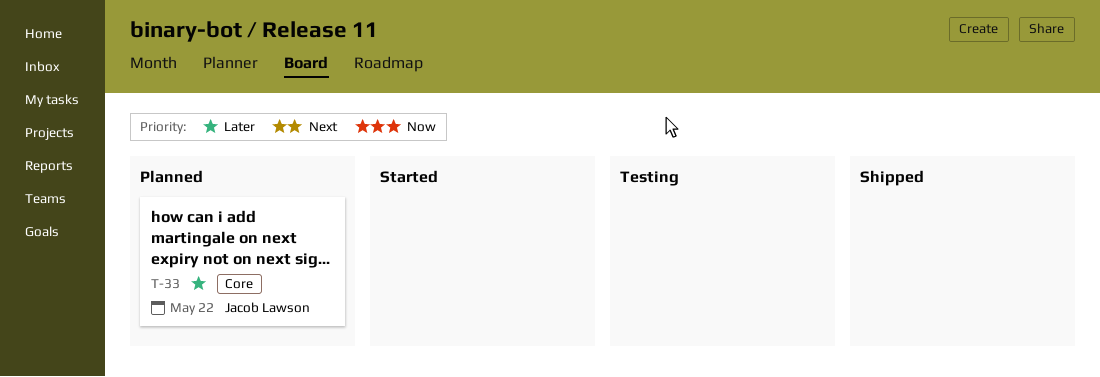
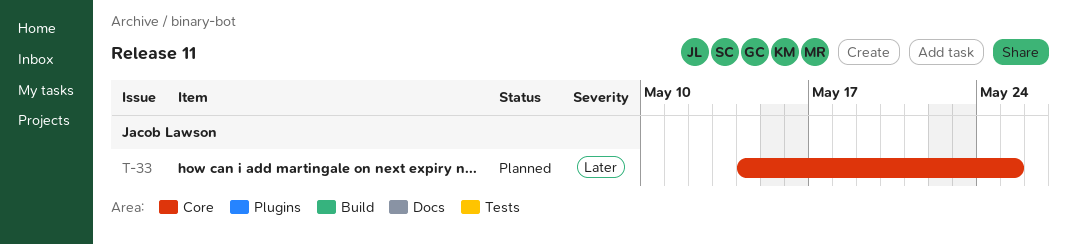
T-33, due: May 22 -> May 25

